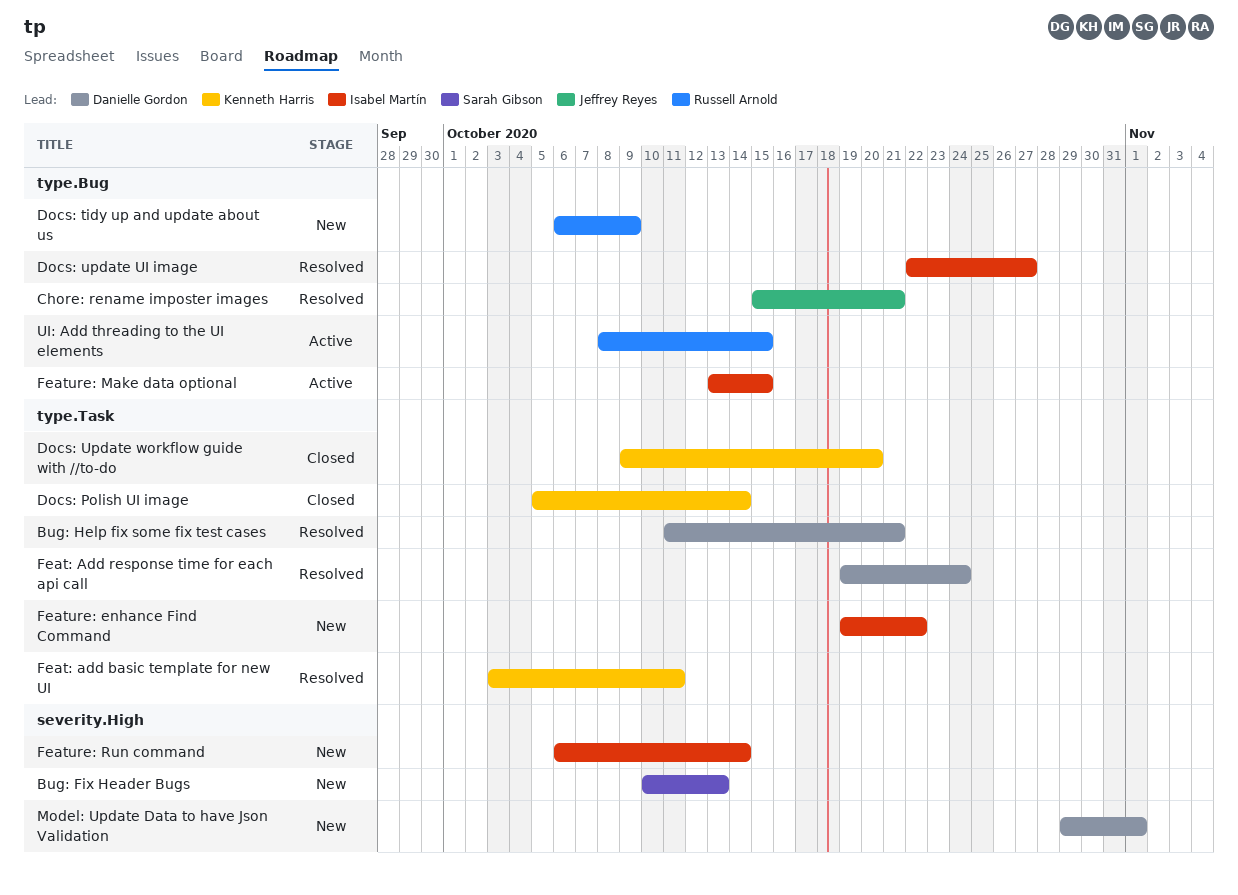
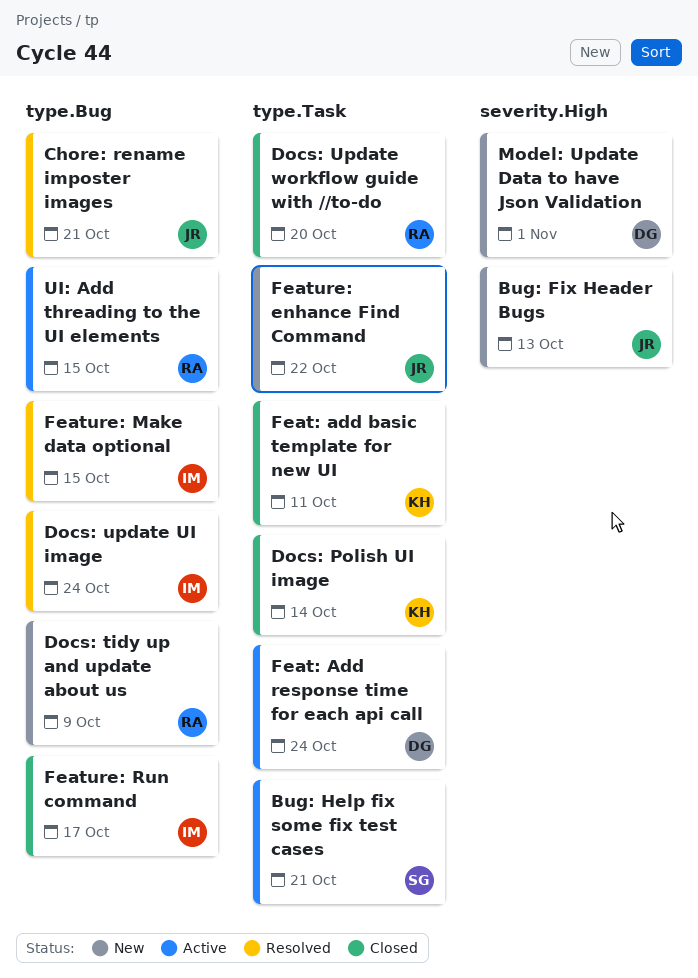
Bug: Fix Header Bugs, owner: Sarah Gibson -> Jeffrey Reyes
Bug: Help fix some fix test cases, status: Resolved -> Active
Bug: Help fix some fix test cases, owner: Danielle Gordon -> Sarah Gibson
Docs: update UI image, due: Oct 27 -> Oct 24
Docs: Update workflow guide with //to-do, owner: Kenneth Harris -> Russell Arnold
Feat: add basic template for new UI, status: Resolved -> Closed
Feat: Add response time for each api call, status: Resolved -> Active
Feature: enhance Find Command, owner: Isabel Martín -> Jeffrey Reyes
Feature: Make data optional, status: Active -> Resolved
Feature: Run command, status: New -> Closed
Feature: Run command, label: severity.High -> type.Bug
Feature: Run command, due: Oct 14 -> Oct 17

